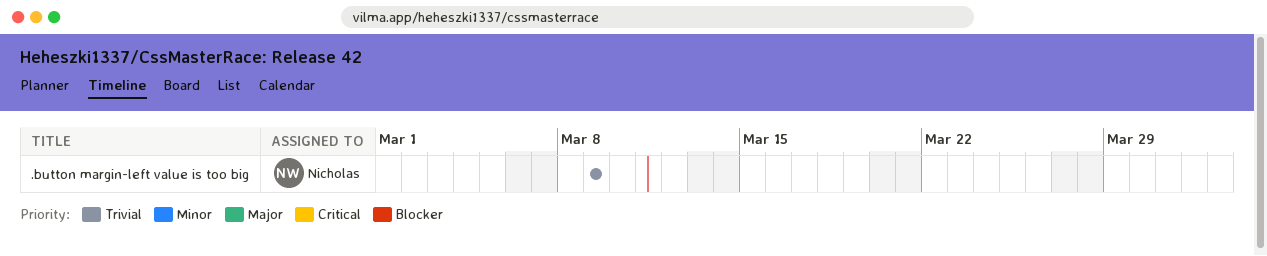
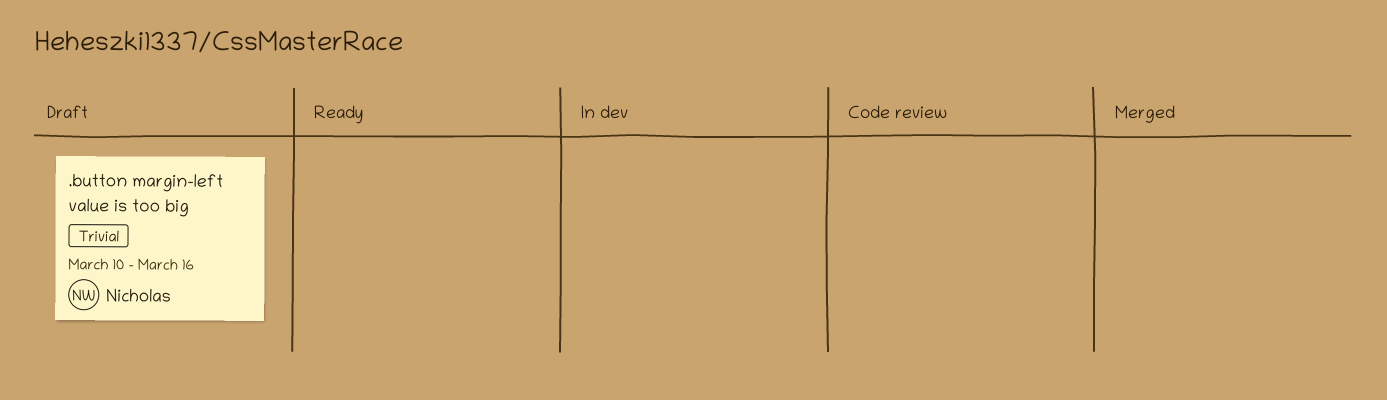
.button margin-left value is too big, start: Mar 9 -> Mar 10
.button margin-left value is too big, due: Mar 9 -> Mar 16

